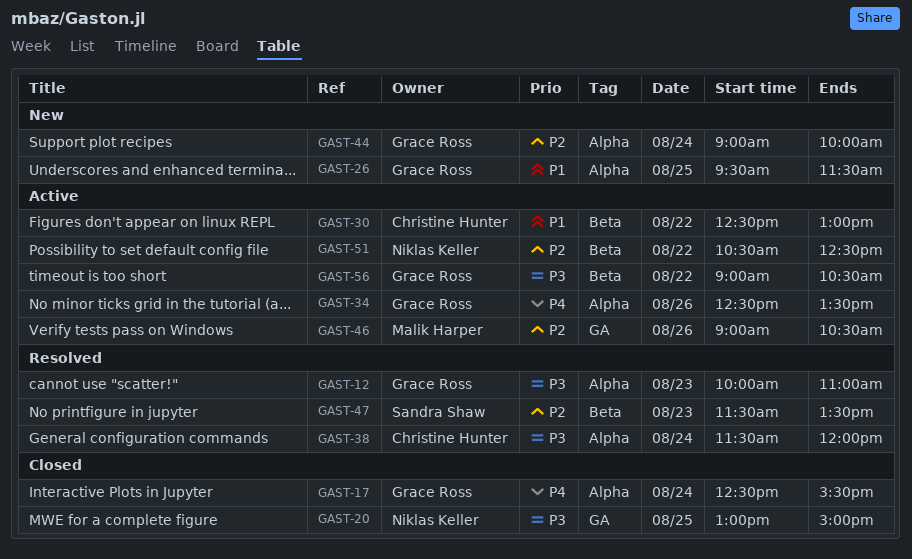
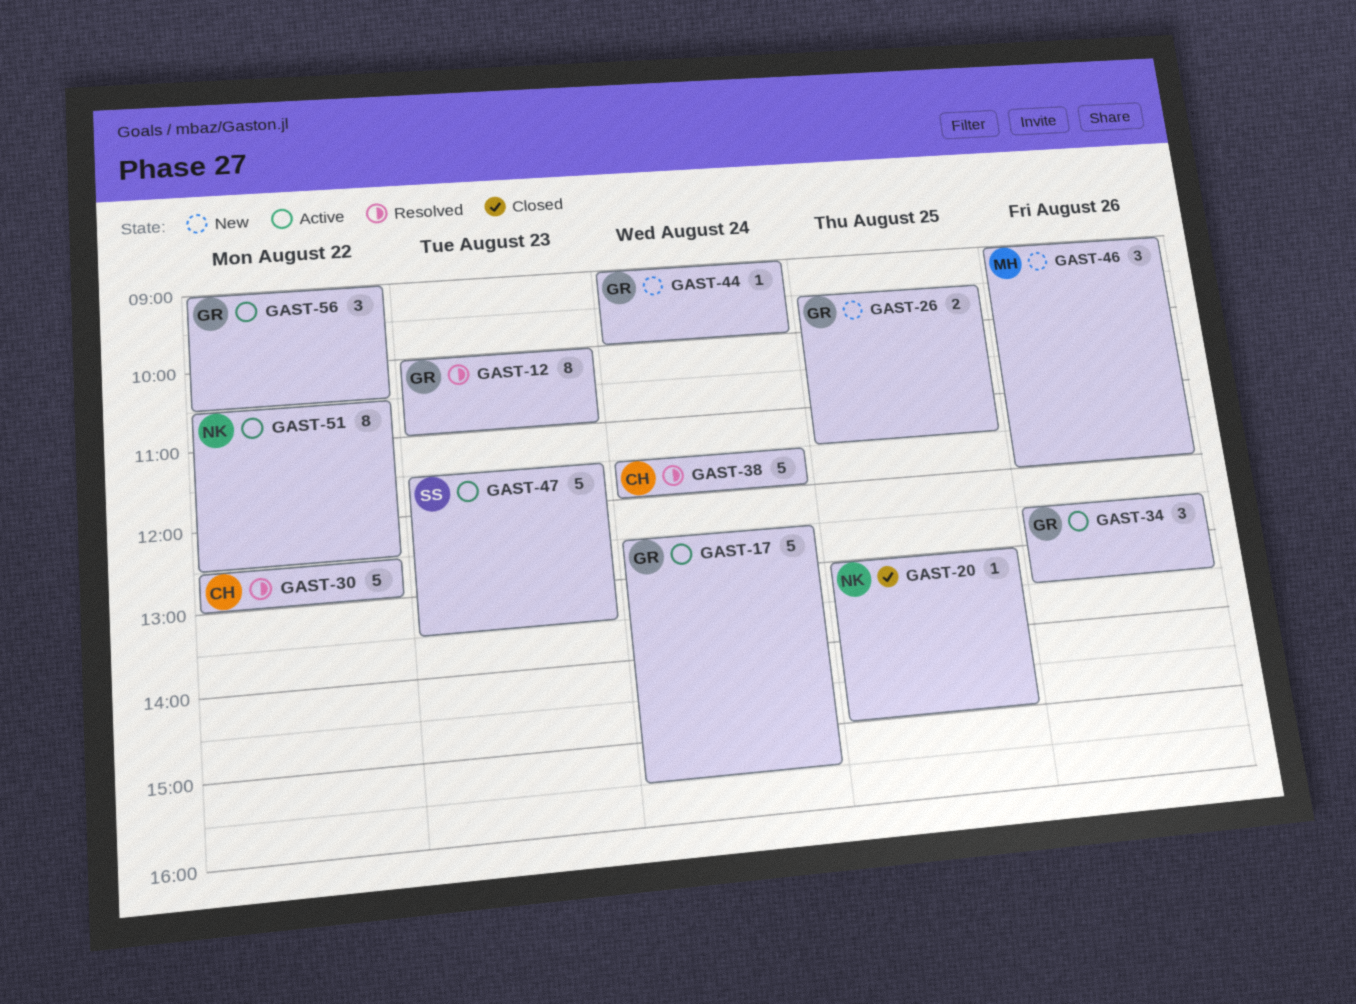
GAST-17, status: Closed -> Active
GAST-30, status: Active -> Resolved
GAST-46, status: Active -> New
GAST-46, ends: 10:30 -> 12:00
GAST-47, status: Resolved -> Active

